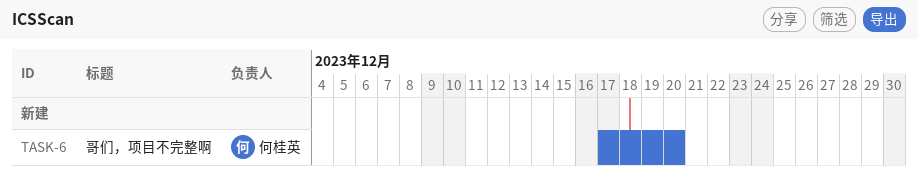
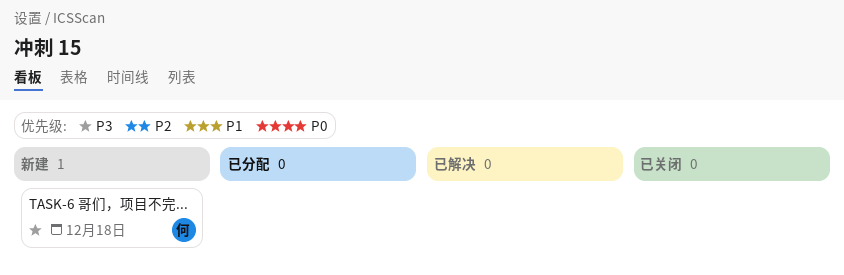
TASK-6, due: Dec 20 -> Dec 18

